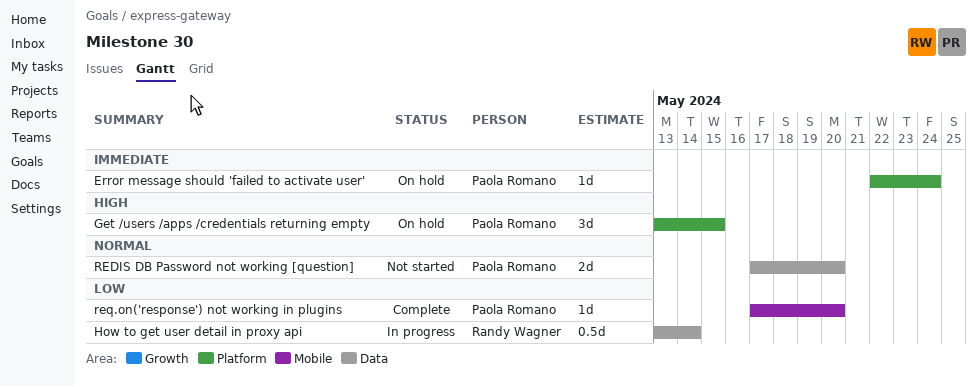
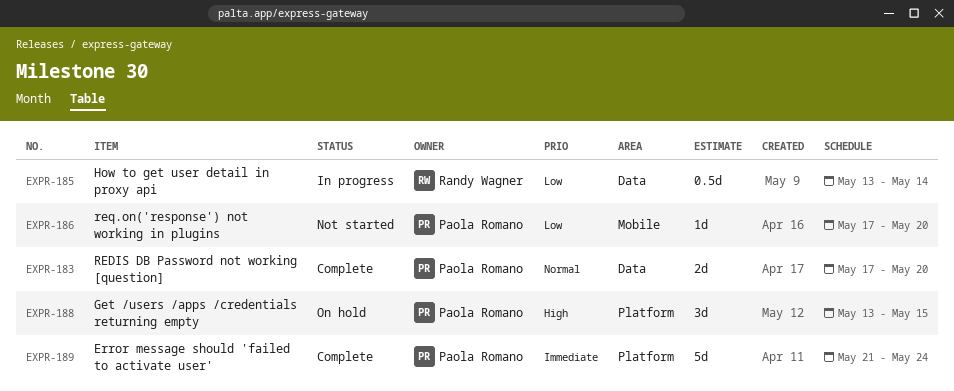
Error message should 'failed to activate user', status: On hold -> Complete
Error message should 'failed to activate user', estimate: 1d -> 5d
Error message should 'failed to activate user', start: May 22 -> May 21
REDIS DB Password not working [question], status: Not started -> Complete
req.on('response') not working in plugins, status: Complete -> Not started

